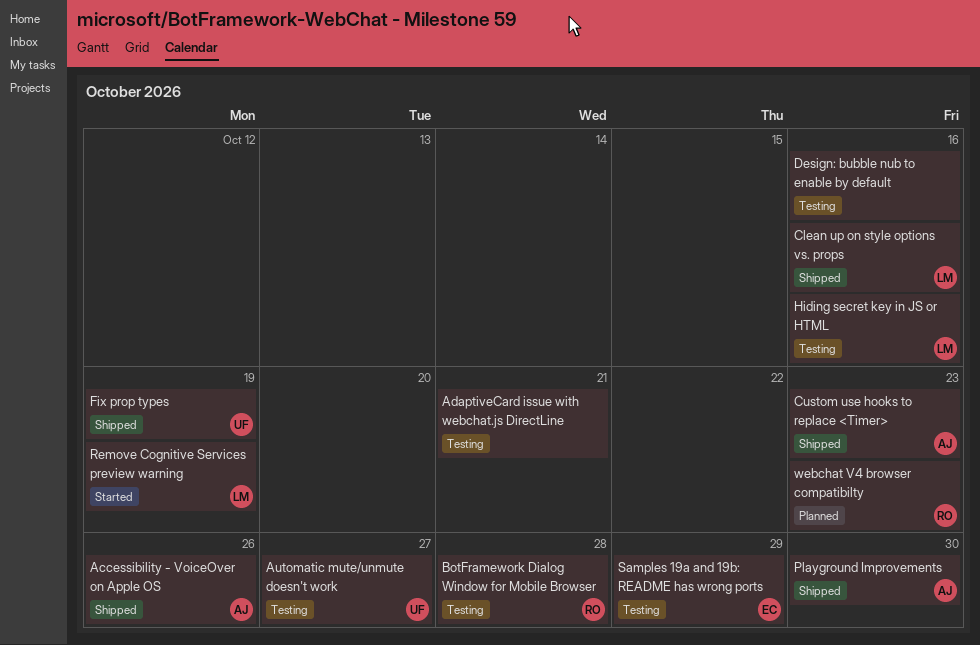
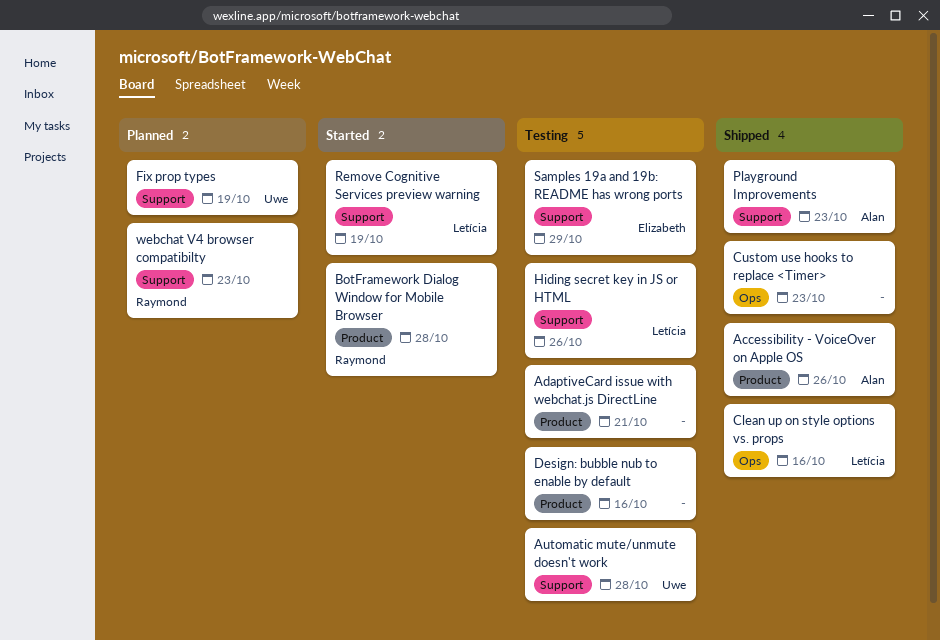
Automatic mute/unmute doesn't work, due: Oct 27 -> Oct 28
BotFramework Dialog Window for Mobile Browser, status: Testing -> Started
Custom use hooks to replace <Timer>, owner: Alan -> none
Fix prop types, status: Shipped -> Planned
Hiding secret key in JS or HTML, due: Oct 16 -> Oct 26
Playground Improvements, due: Oct 30 -> Oct 23

